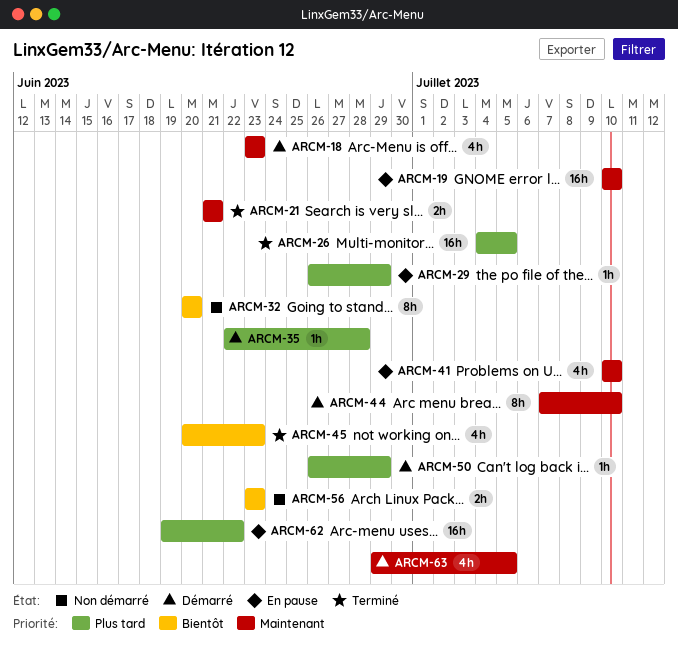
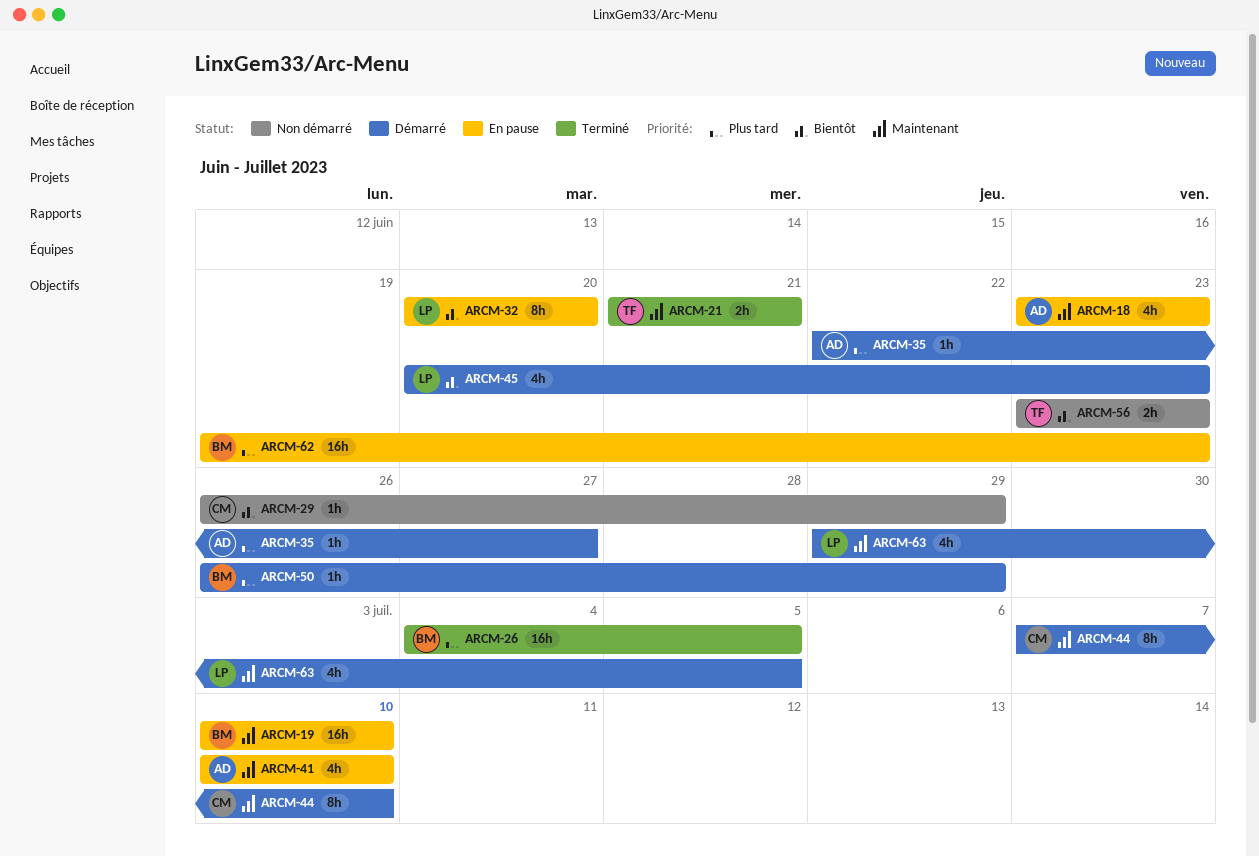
ARCM-18, status: Démarré -> En pause
ARCM-29, status: En pause -> Non démarré
ARCM-29, priority: Plus tard -> Bientôt
ARCM-32, status: Non démarré -> En pause
ARCM-35, due: Jun 28 -> Jun 27
ARCM-45, status: Terminé -> Démarré
ARCM-62, due: Jun 22 -> Jun 23

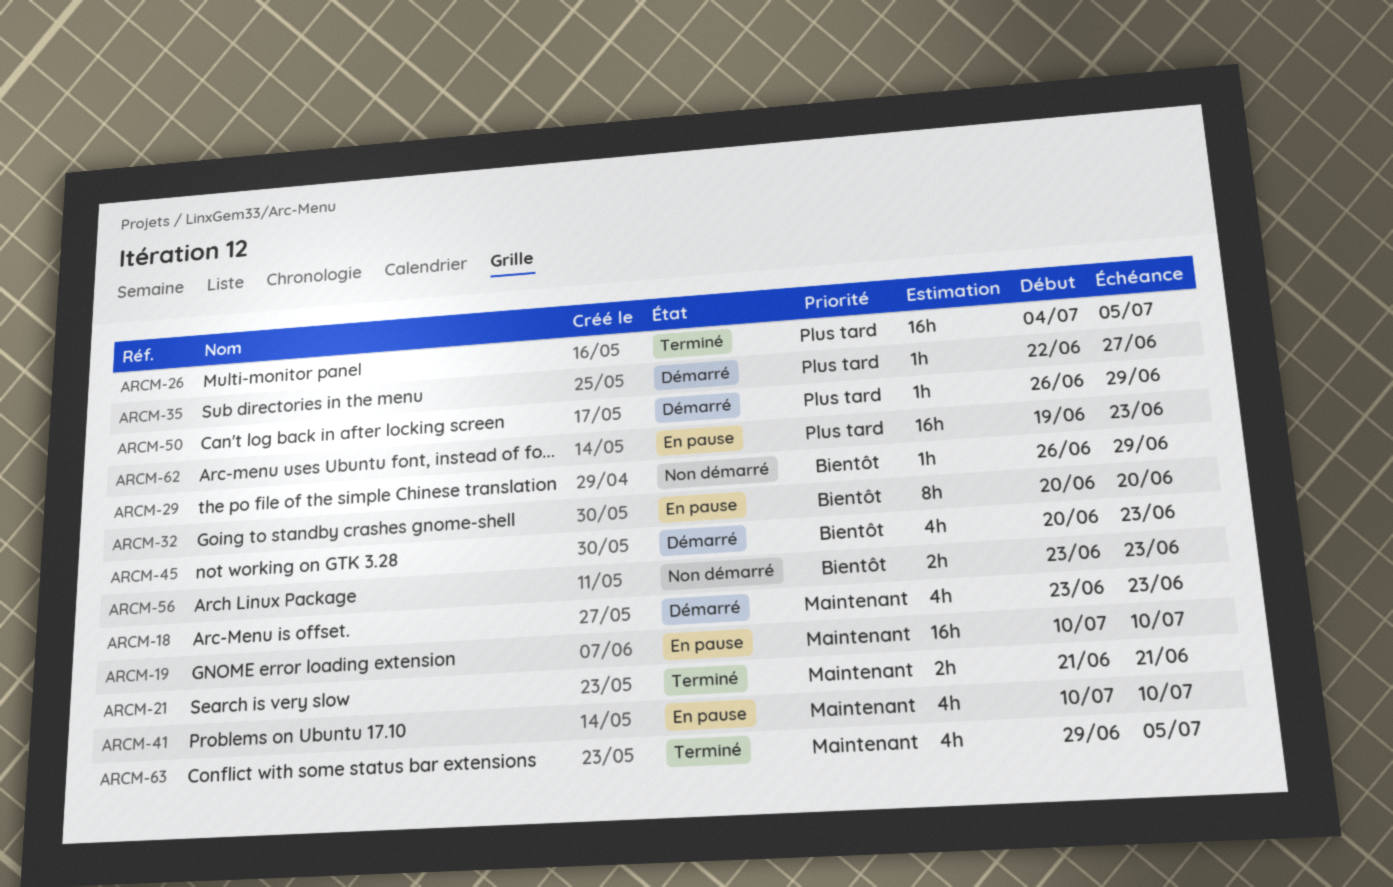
ARCM-18, status: En pause -> Démarré
ARCM-44: present -> none
ARCM-63, status: Démarré -> Terminé

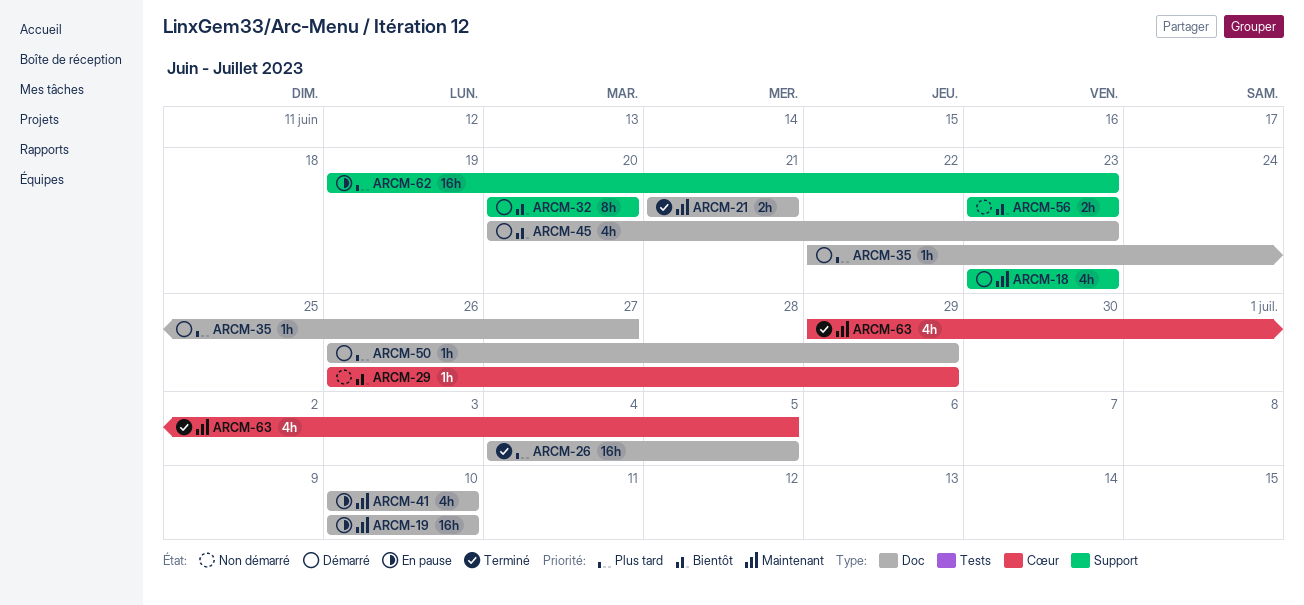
ARCM-32, status: En pause -> Démarré

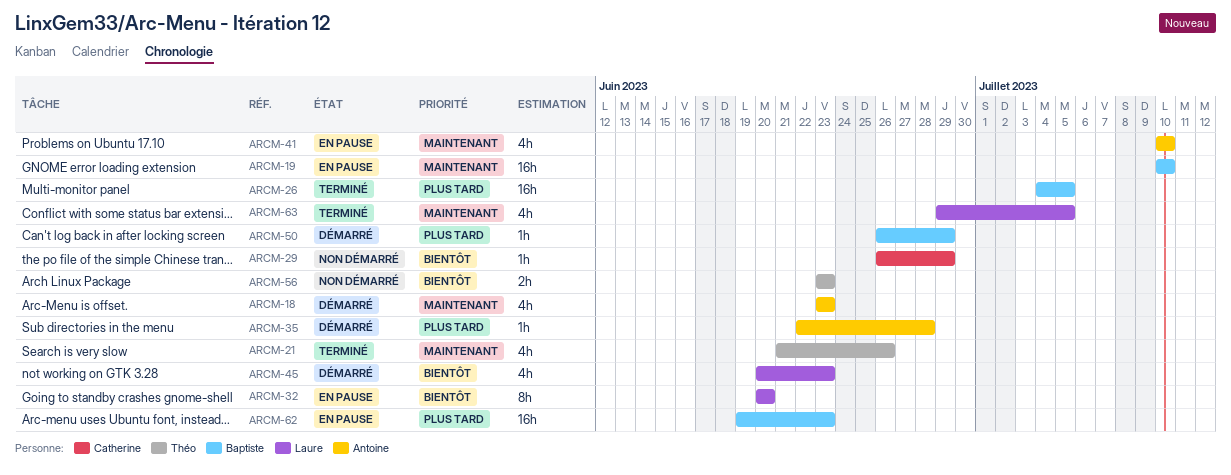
ARCM-21, estimate: 2h -> 4h
ARCM-21, due: Jun 21 -> Jun 26
ARCM-32, status: Démarré -> En pause
ARCM-35, due: Jun 27 -> Jun 28

